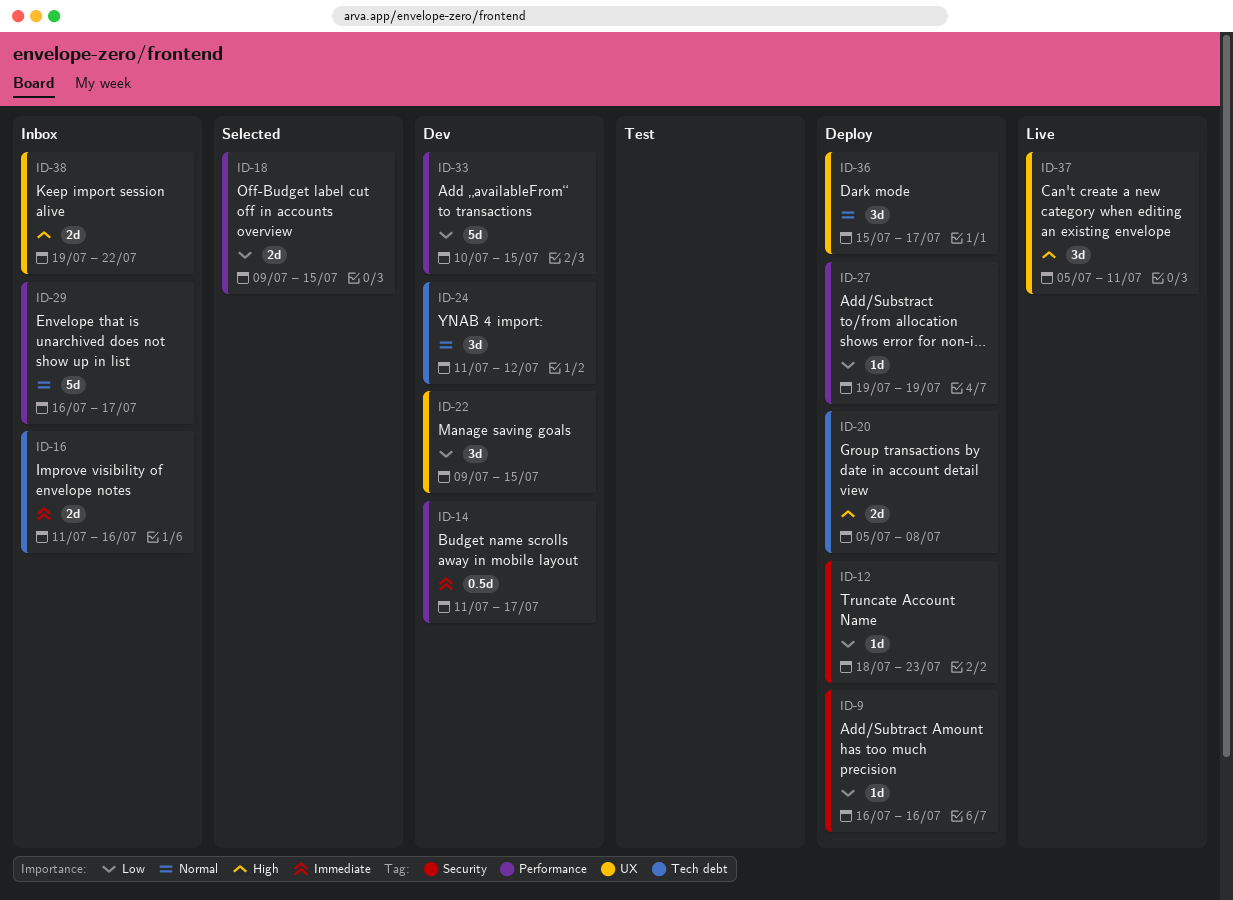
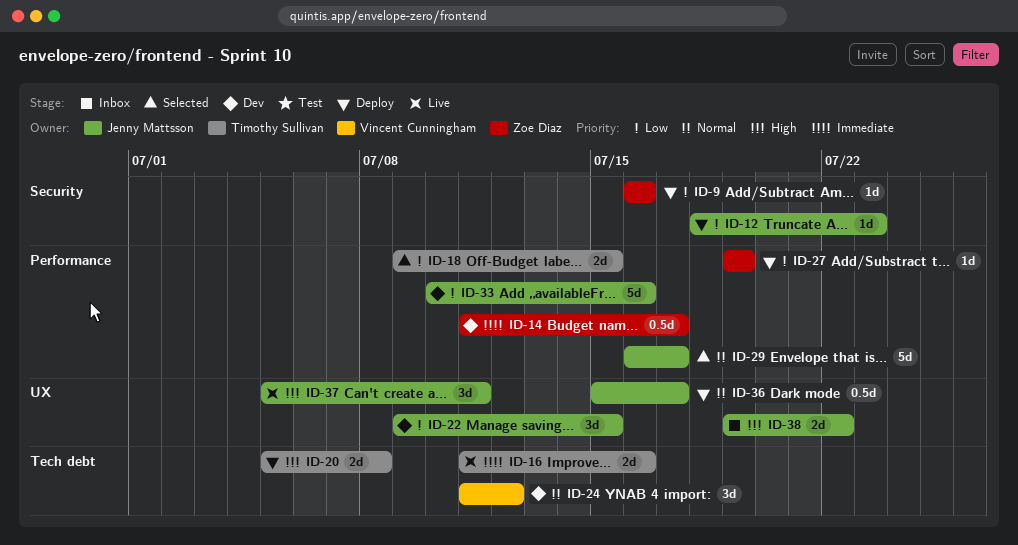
ID-16, status: Inbox -> Live
ID-29, status: Inbox -> Selected
ID-33, due: Jul 15 -> Jul 16
ID-36, estimate: 3d -> 0.5d

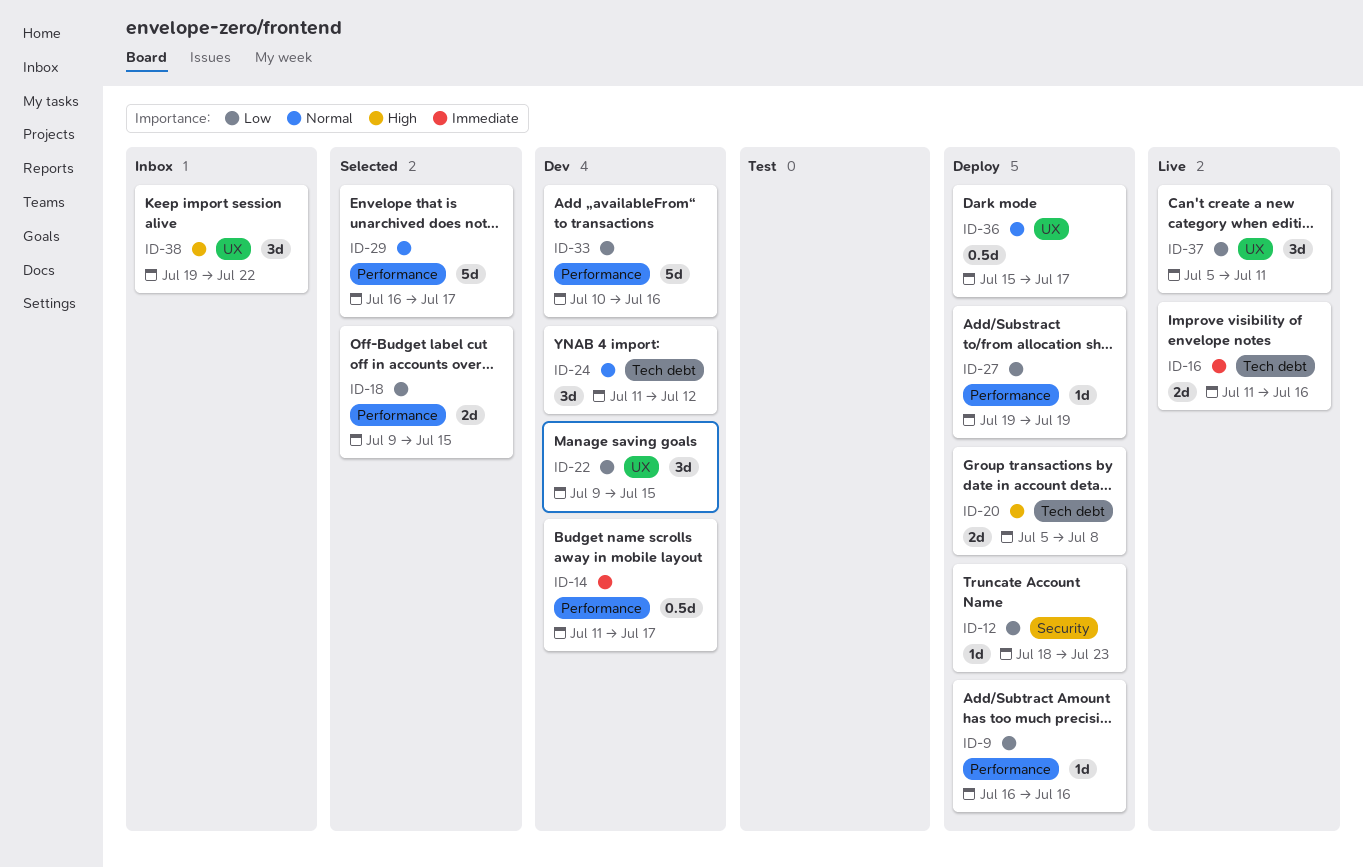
ID-9, label: Security -> Performance
ID-37, priority: High -> Low
ID-38, estimate: 2d -> 3d

